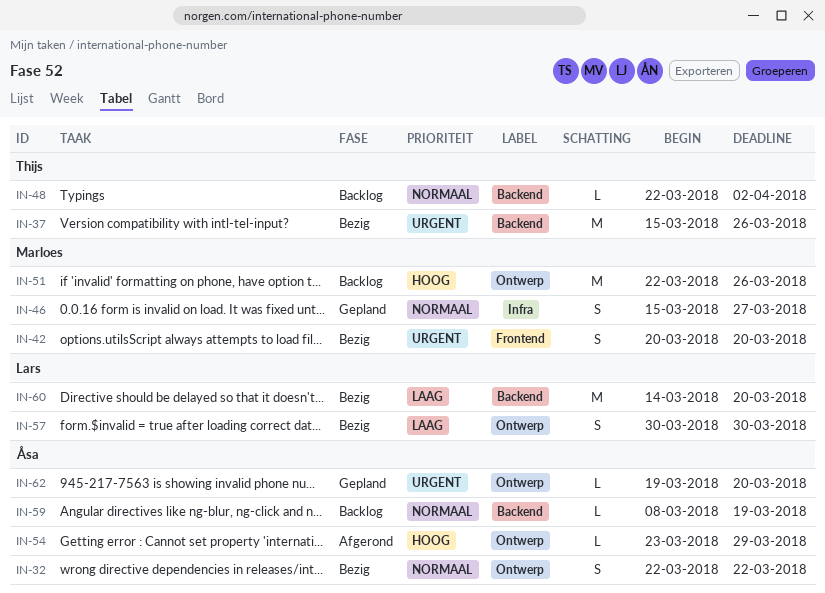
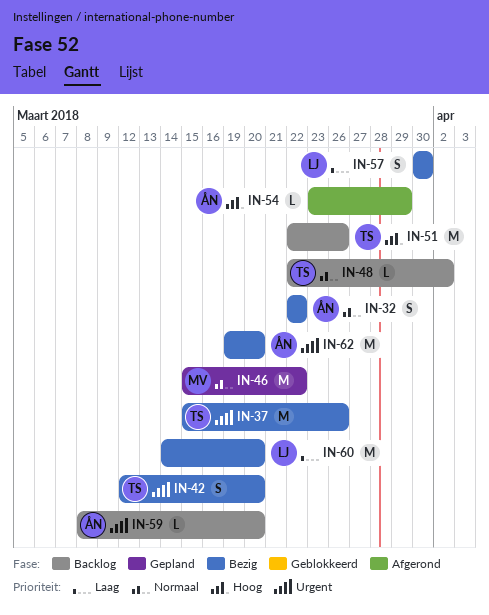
IN-42, owner: Marloes -> Thijs
IN-42, start: Mar 20 -> Mar 12
IN-46, estimate: S -> M
IN-46, due: Mar 27 -> Mar 22
IN-51, owner: Marloes -> Thijs
IN-59, priority: Normaal -> Urgent
IN-59, due: Mar 19 -> Mar 20
IN-62, status: Gepland -> Bezig
IN-62, estimate: L -> M

